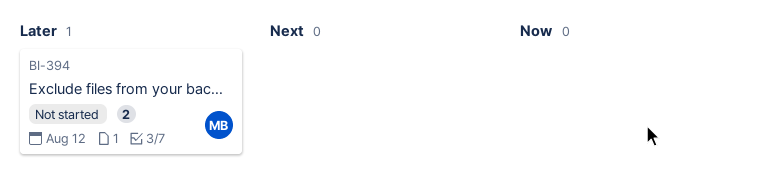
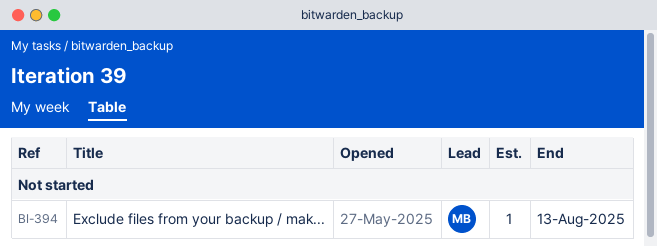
BI-394, estimate: 2 -> 1
BI-394, due: Aug 12 -> Aug 13

